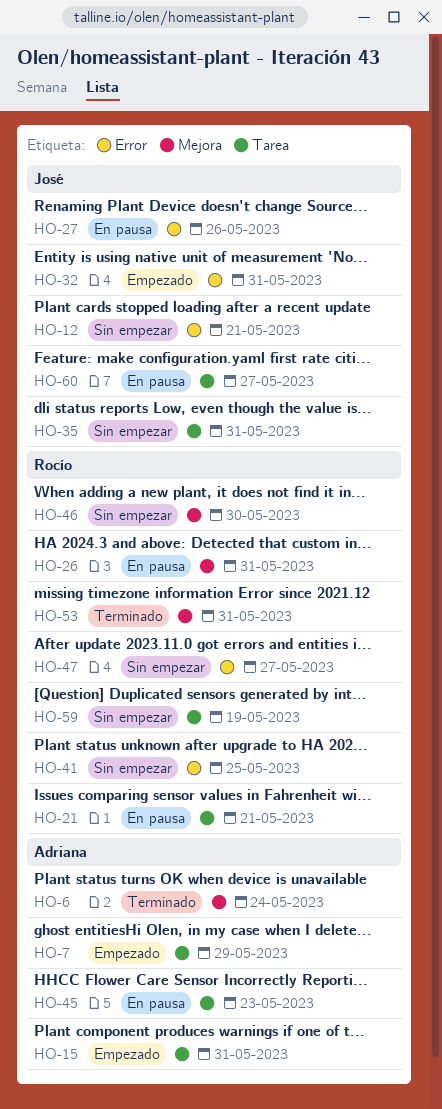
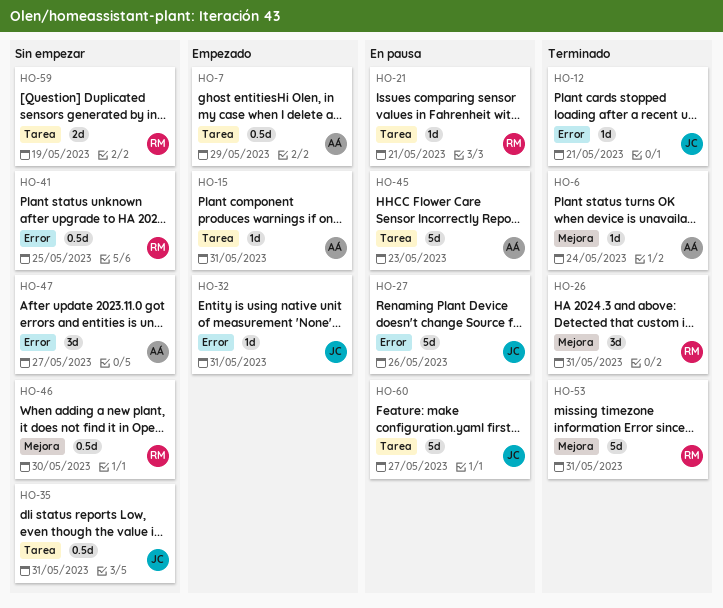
HO-12, status: Sin empezar -> Terminado
HO-26, status: En pausa -> Terminado
HO-47, owner: Rocío -> Adriana

